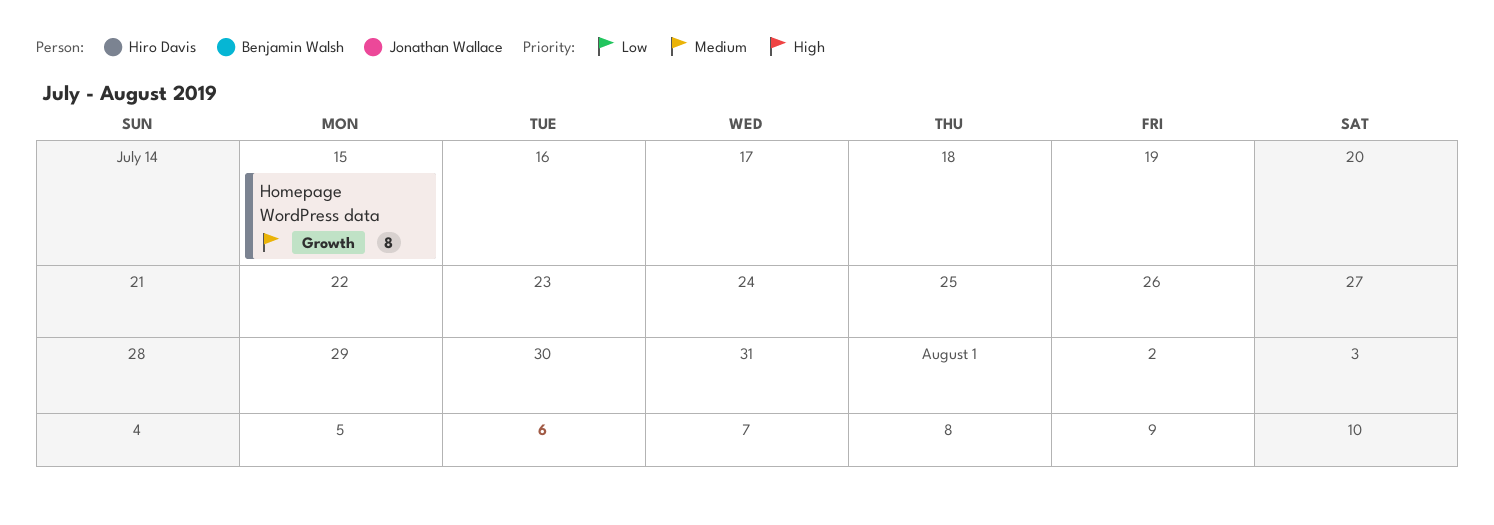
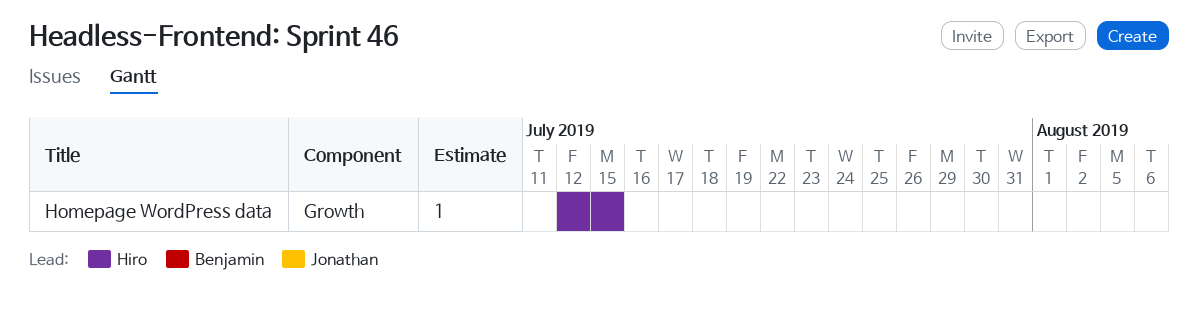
Homepage WordPress data, estimate: 8 -> 1

